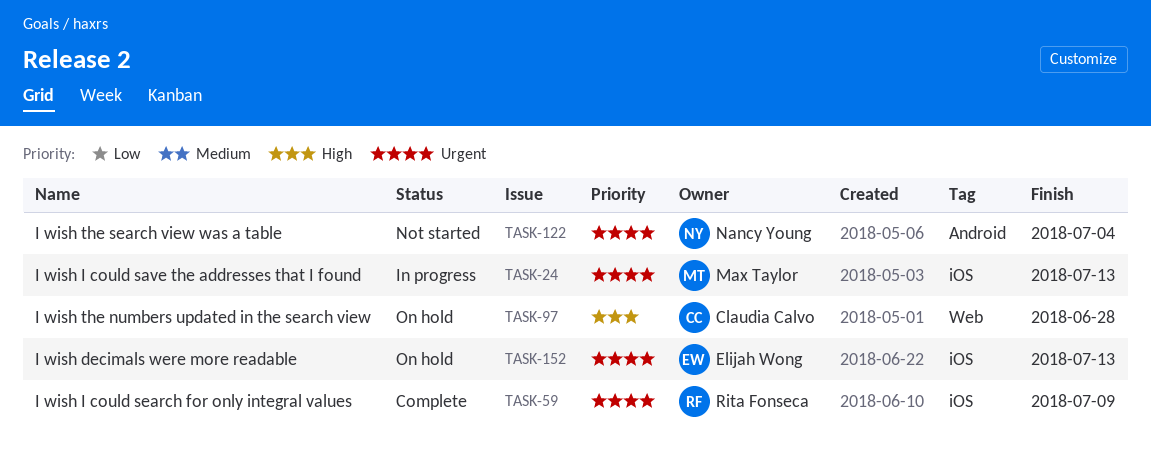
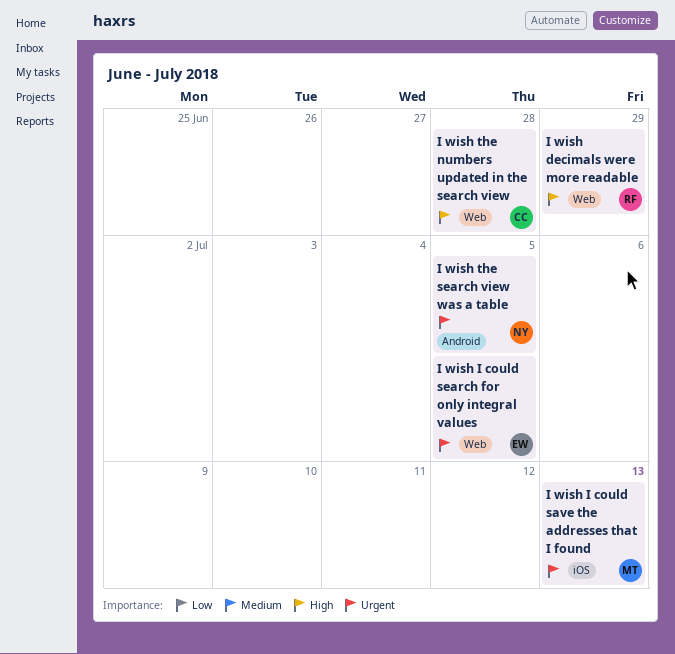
I wish decimals were more readable, owner: Elijah Wong -> Rita Fonseca
I wish decimals were more readable, priority: Urgent -> High
I wish decimals were more readable, label: iOS -> Web
I wish decimals were more readable, due: Jul 13 -> Jun 29
I wish I could search for only integral values, owner: Rita Fonseca -> Elijah Wong
I wish I could search for only integral values, label: iOS -> Web
I wish I could search for only integral values, due: Jul 9 -> Jul 5
I wish the search view was a table, due: Jul 4 -> Jul 5

